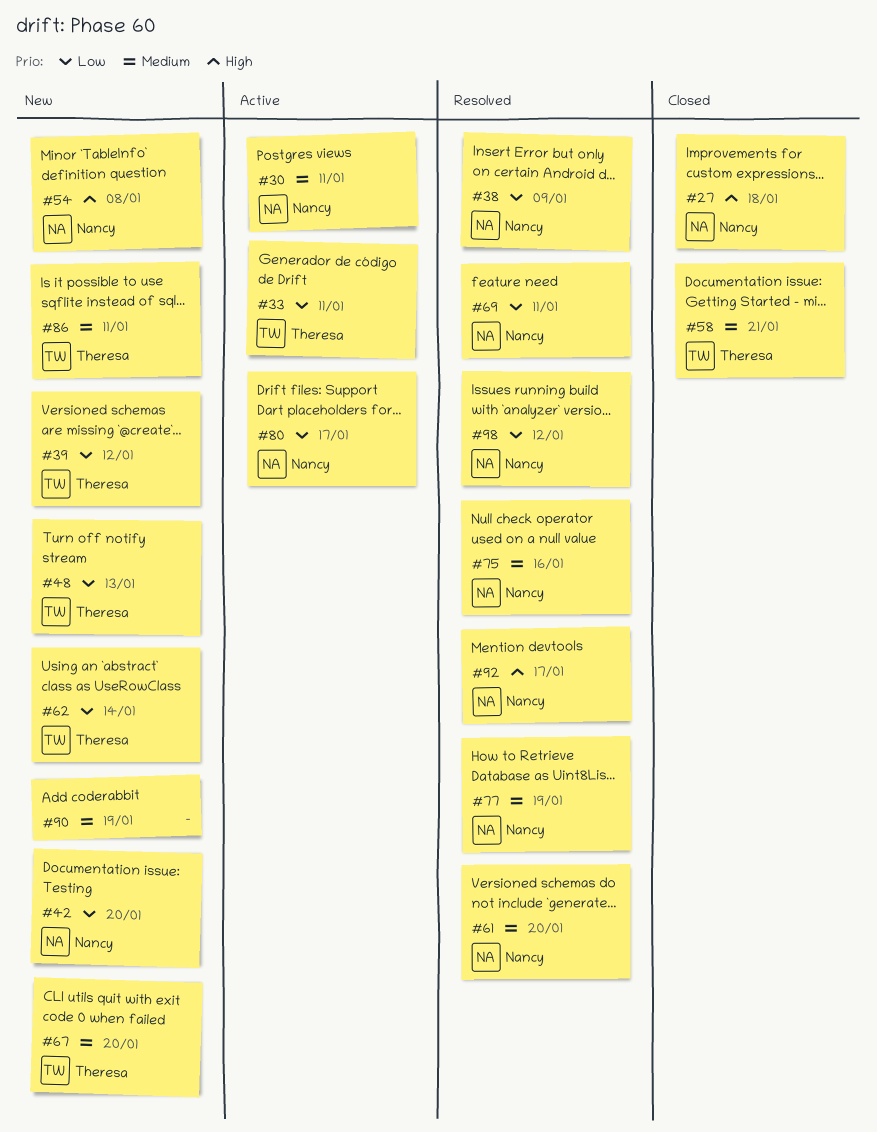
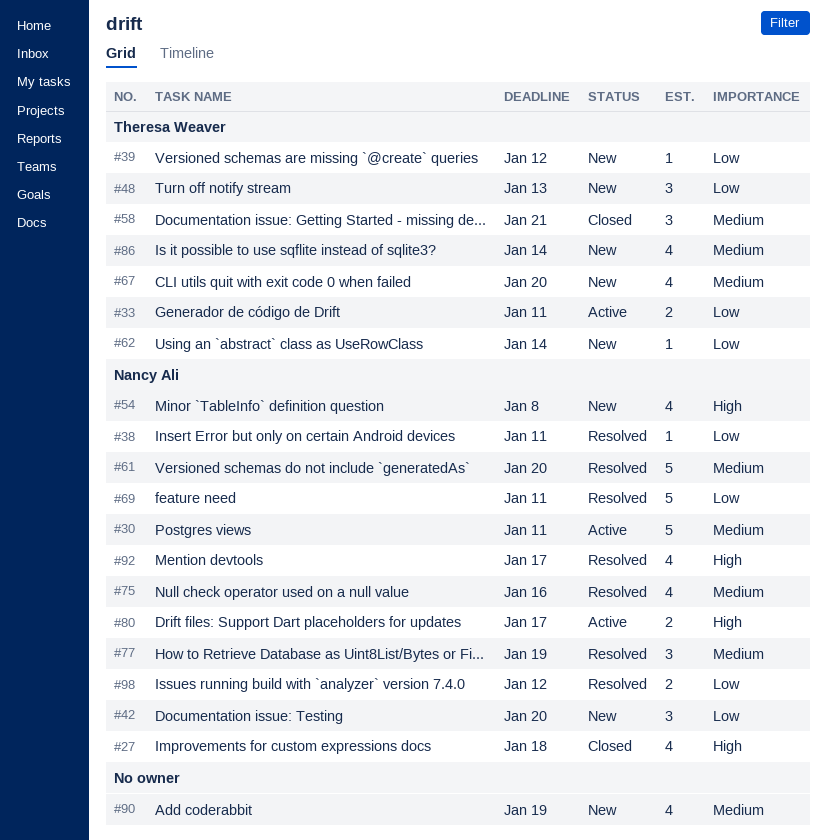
#38, due: Jan 9 -> Jan 11
#80, priority: Low -> High
#86, due: Jan 11 -> Jan 14

